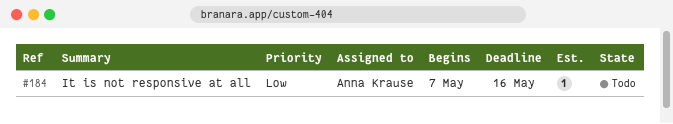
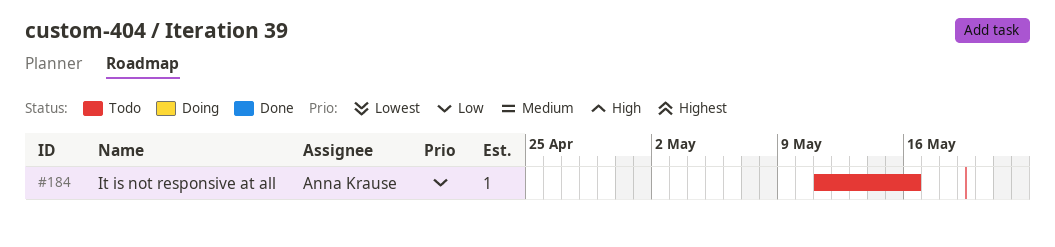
#184, start: May 7 -> May 11

